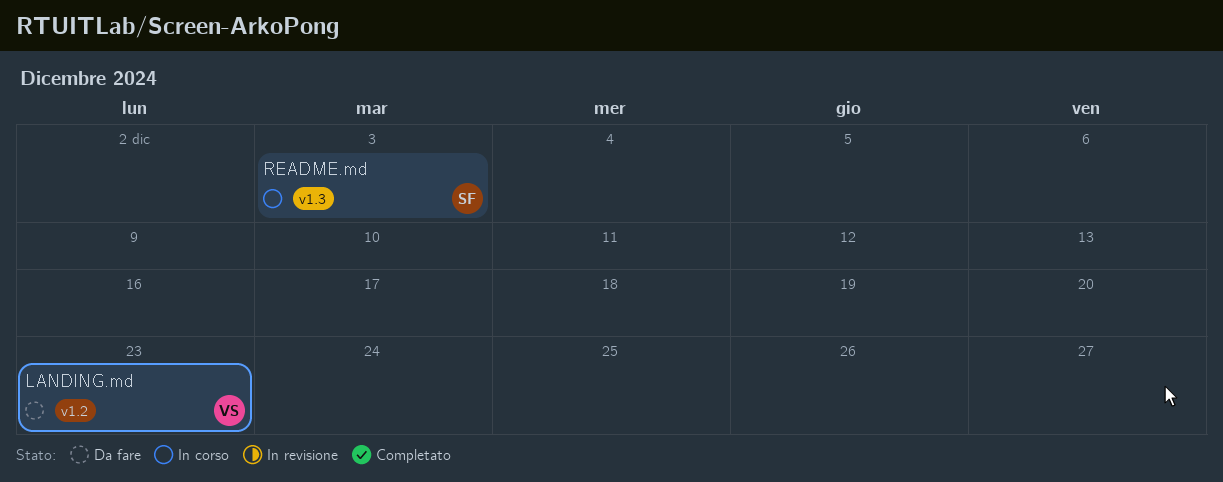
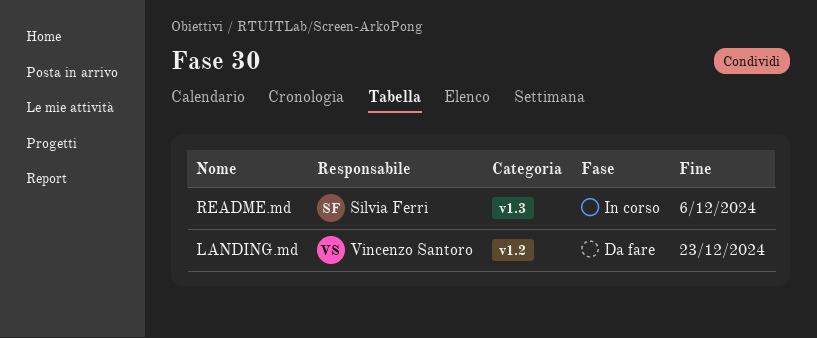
README.md, due: Dec 3 -> Dec 6

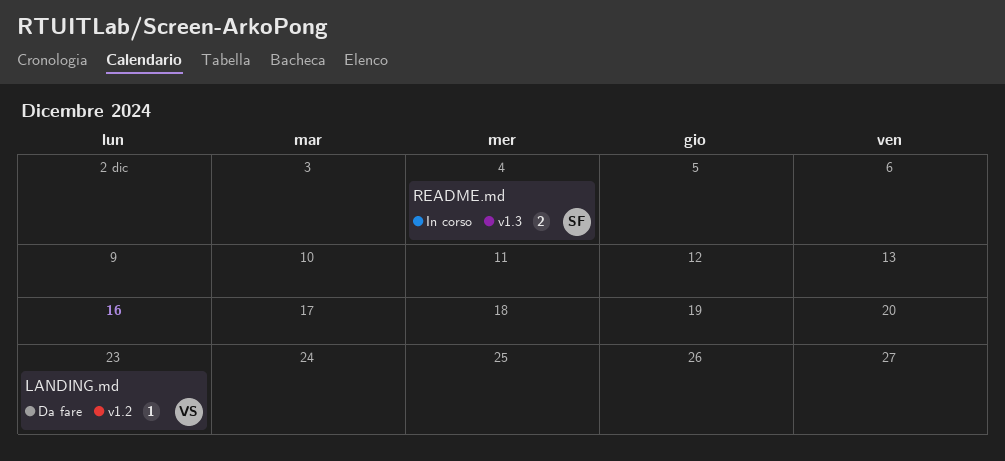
README.md, due: Dec 6 -> Dec 4

